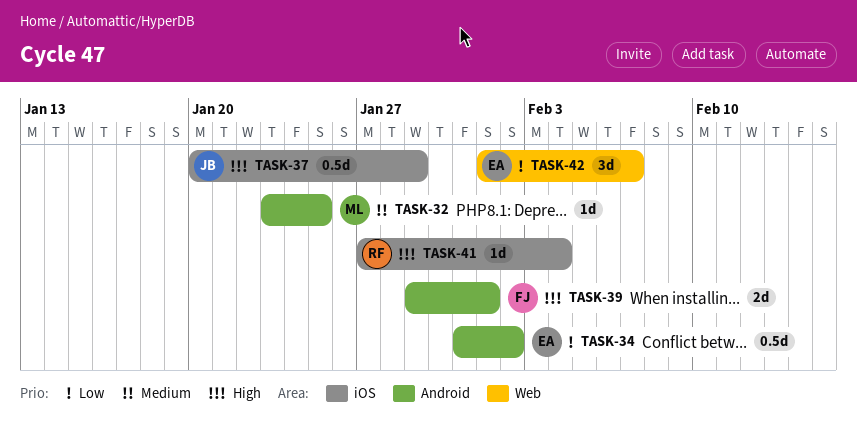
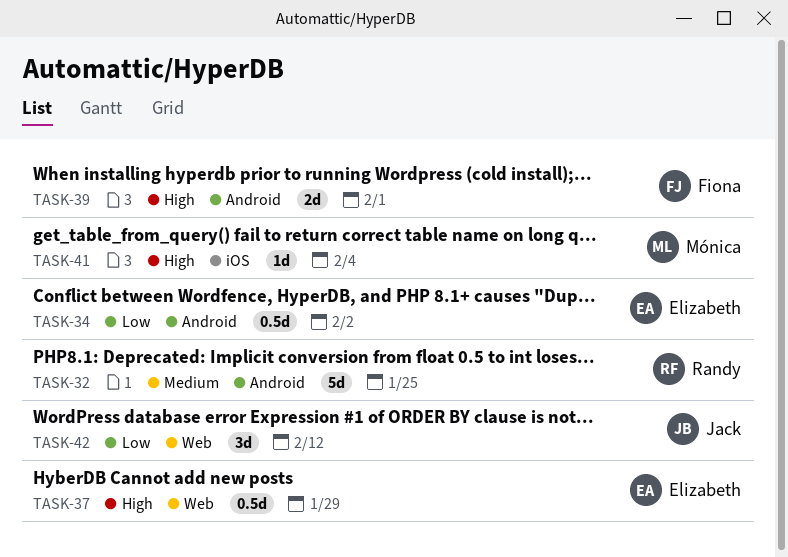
TASK-32, owner: Mónica -> Randy
TASK-32, estimate: 1d -> 5d
TASK-37, owner: Jack -> Elizabeth
TASK-37, label: iOS -> Web
TASK-41, owner: Randy -> Mónica
TASK-42, owner: Elizabeth -> Jack
TASK-42, due: Feb 7 -> Feb 12

